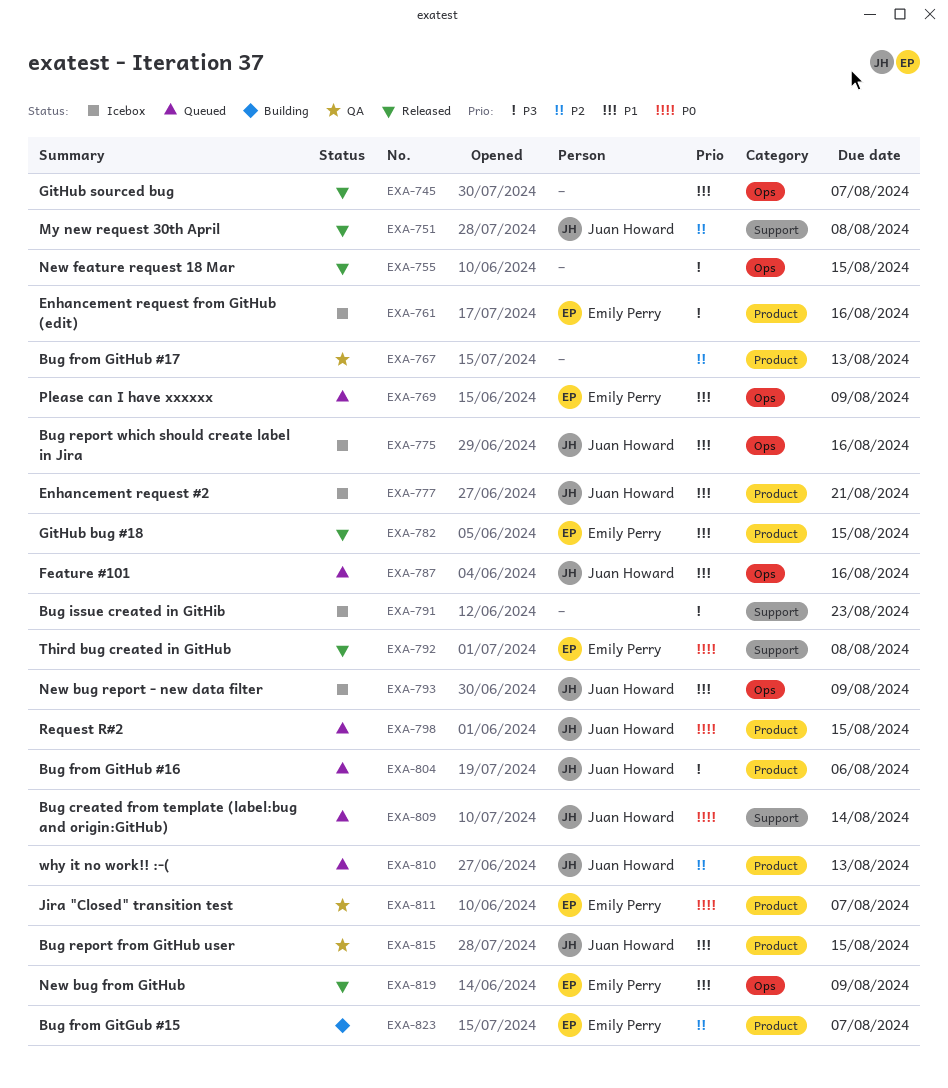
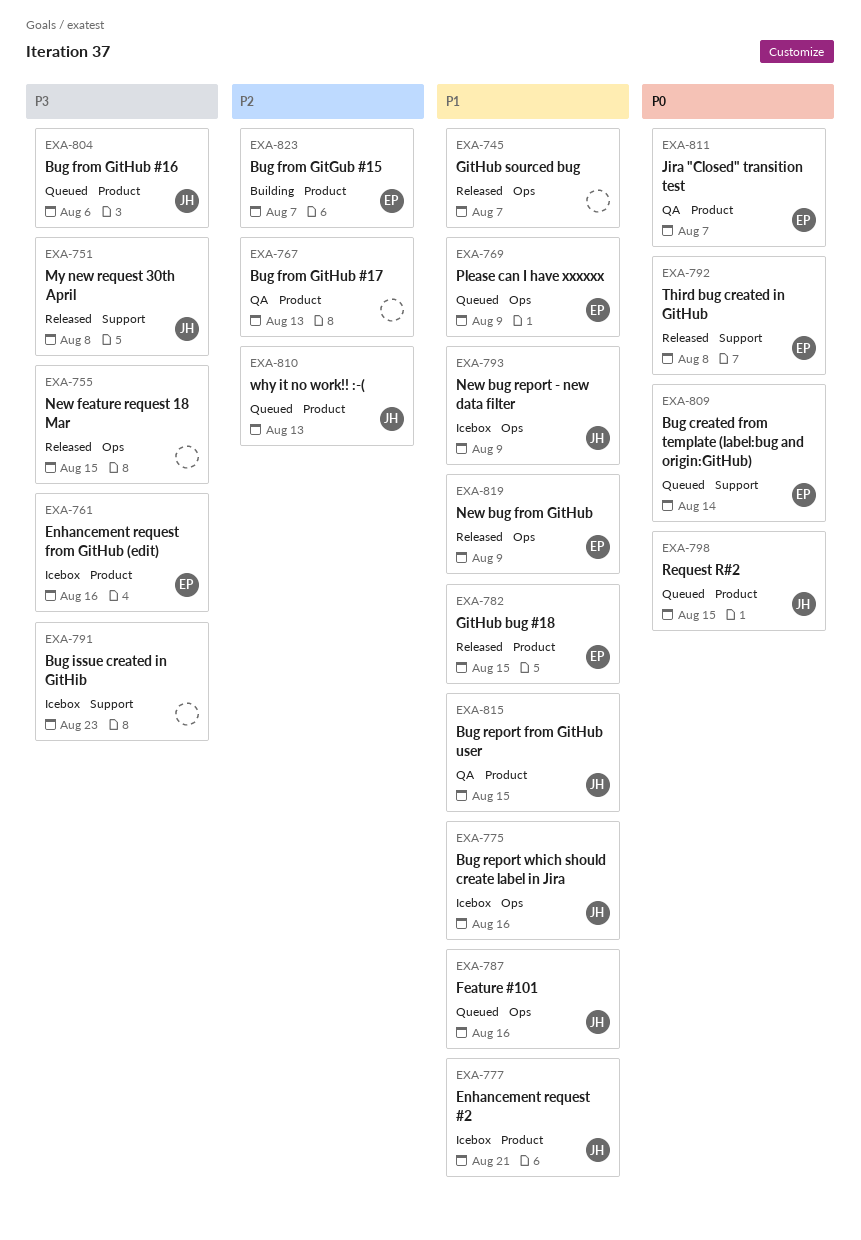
EXA-751, priority: P2 -> P3
EXA-809, owner: Juan Howard -> Emily Perry

